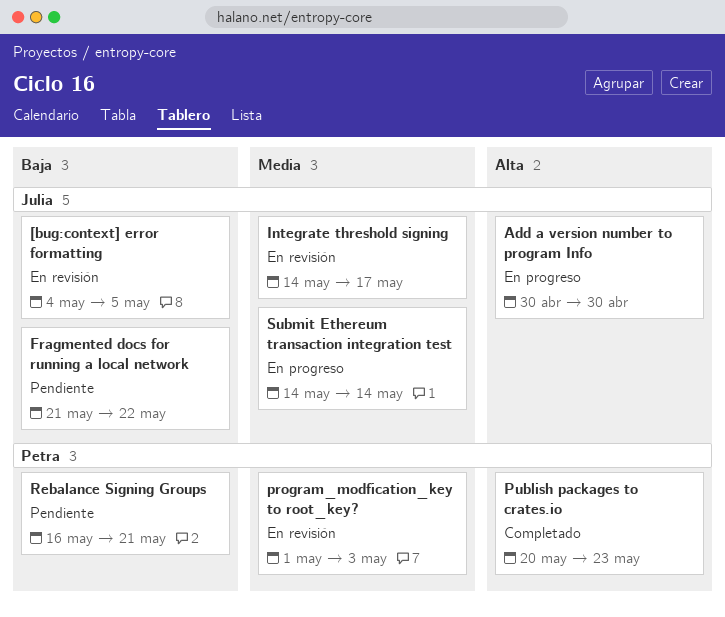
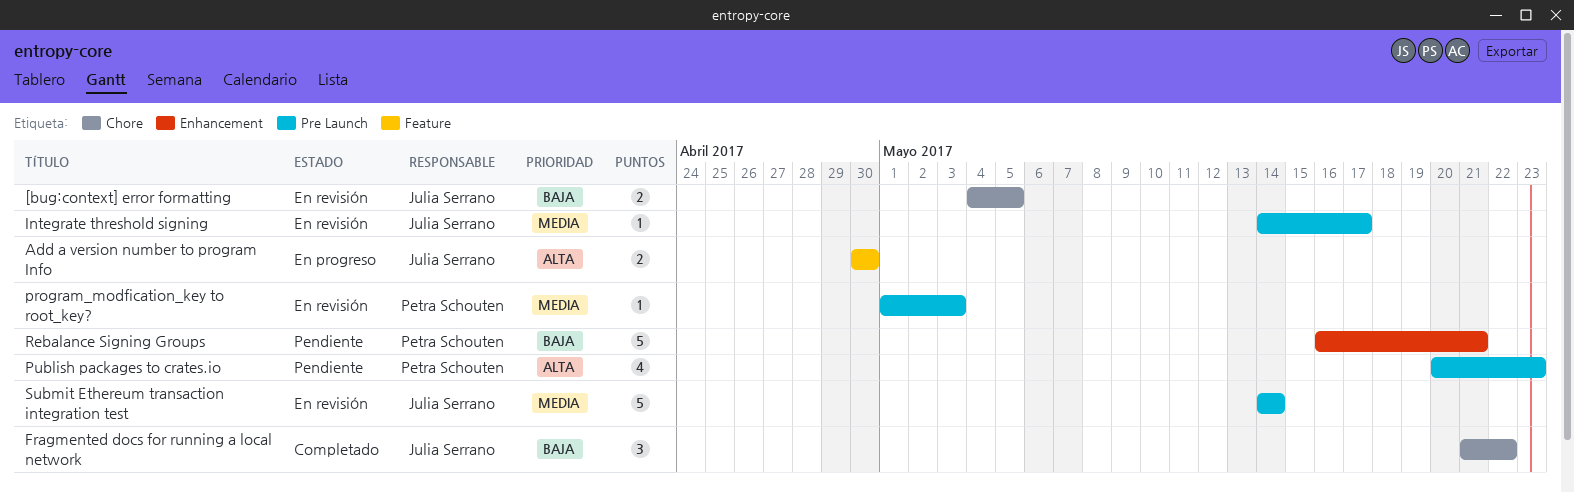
Fragmented docs for running a local network, status: Pendiente -> Completado
Publish packages to crates.io, status: Completado -> Pendiente
Submit Ethereum transaction integration test, status: En progreso -> En revisión

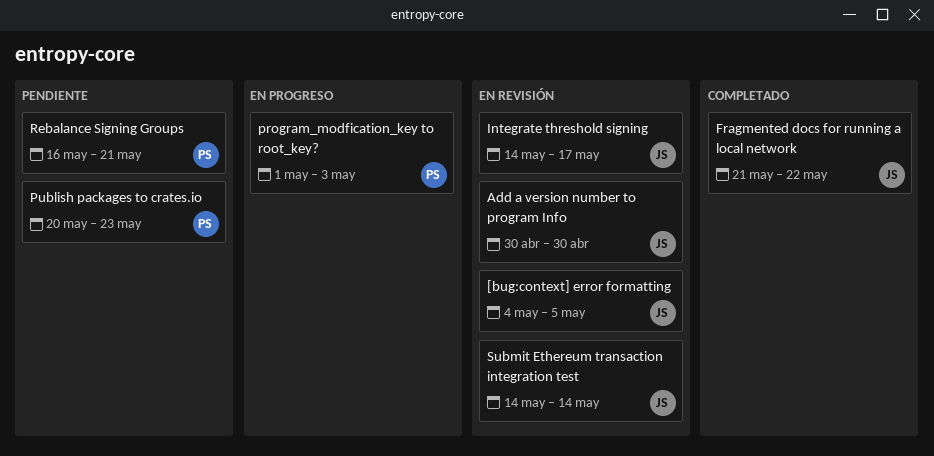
Add a version number to program Info, status: En progreso -> En revisión
program_modfication_key to root_key?, status: En revisión -> En progreso

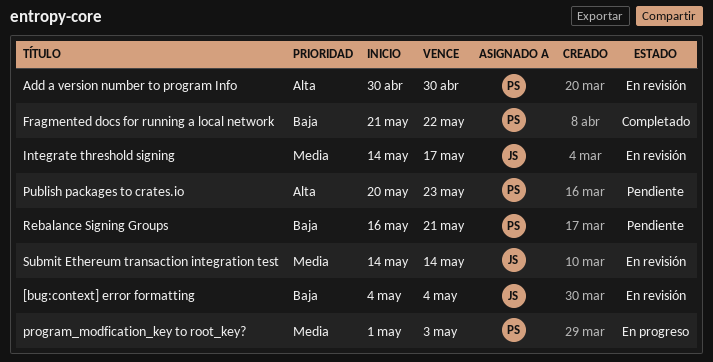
[bug:context] error formatting, due: May 5 -> May 4
Add a version number to program Info, owner: JS -> PS
Fragmented docs for running a local network, owner: JS -> PS

